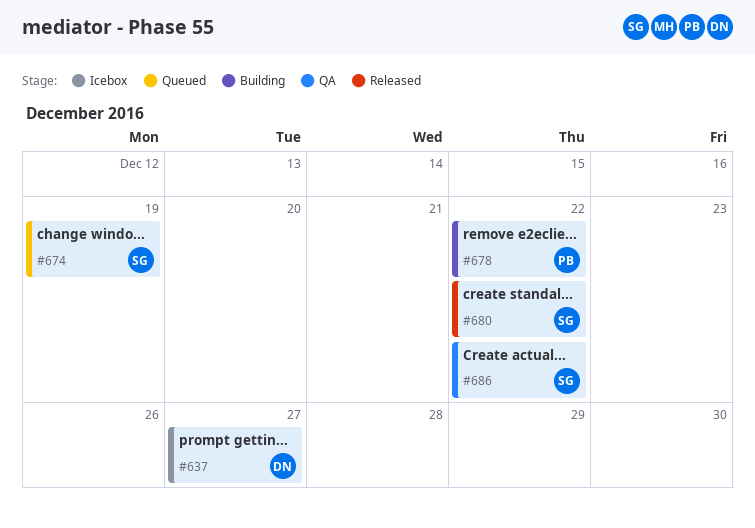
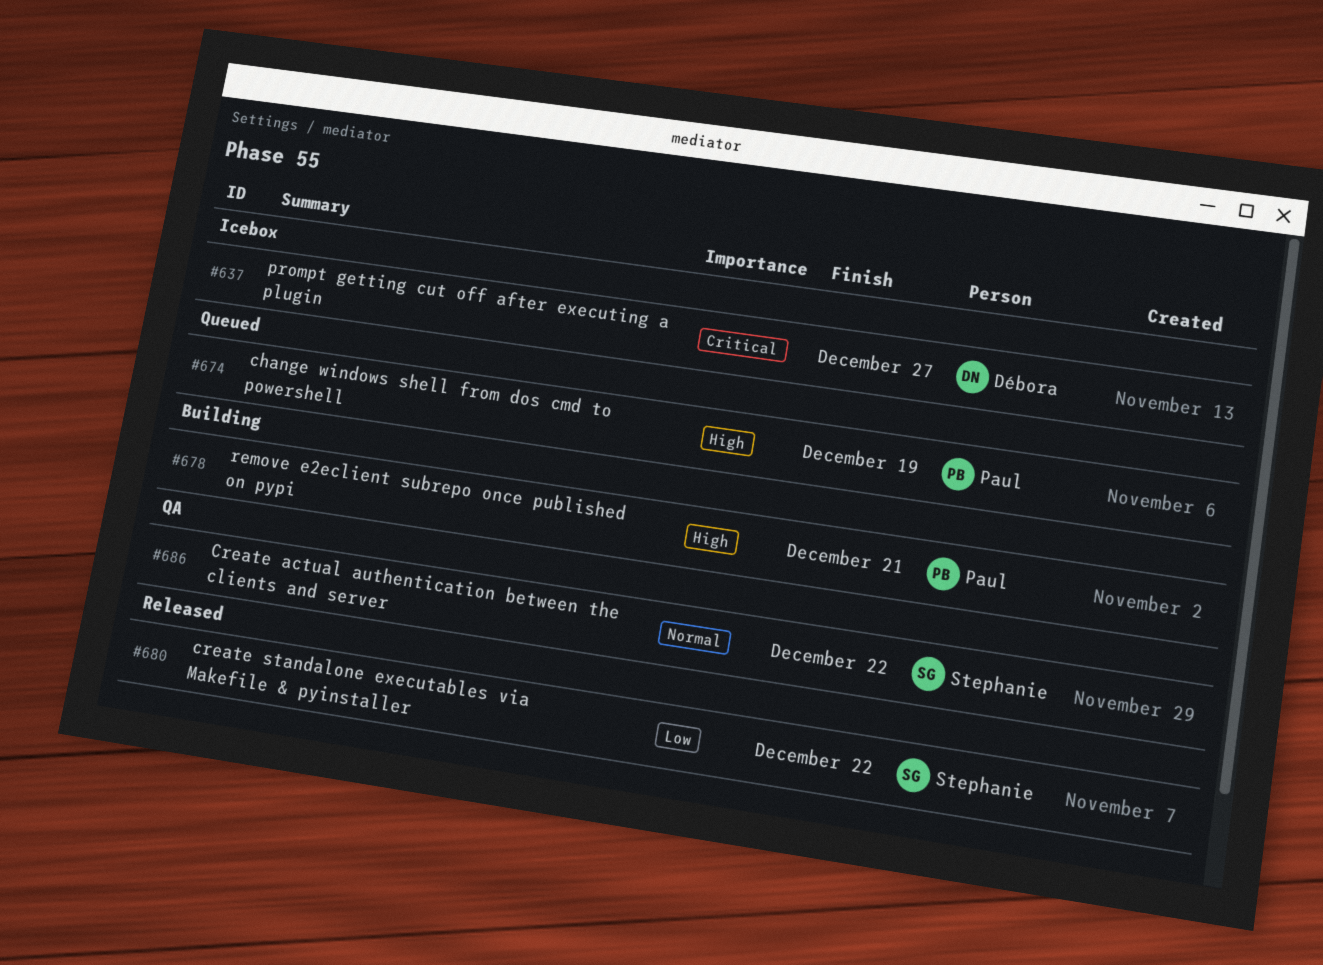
#674, owner: Stephanie -> Paul
#678, due: Dec 22 -> Dec 21

